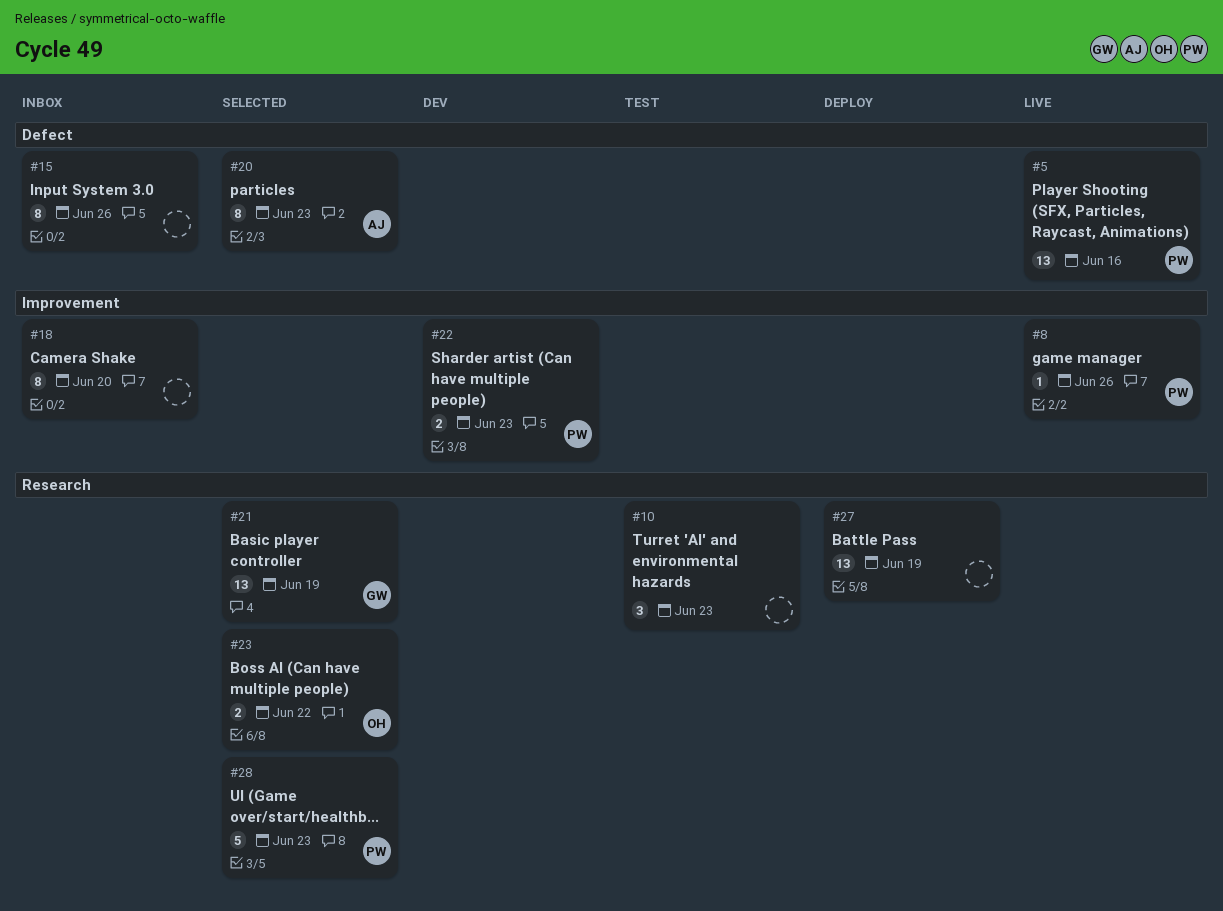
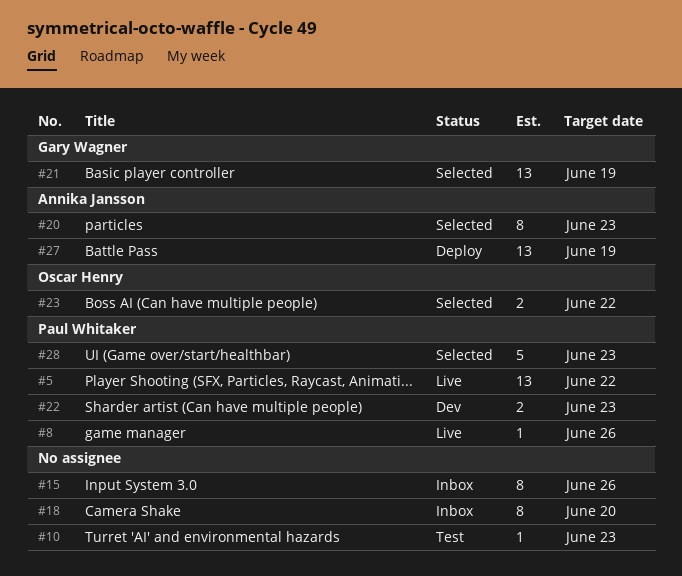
#5, due: Jun 16 -> Jun 22
#10, estimate: 3 -> 1
#27, owner: none -> Annika Jansson

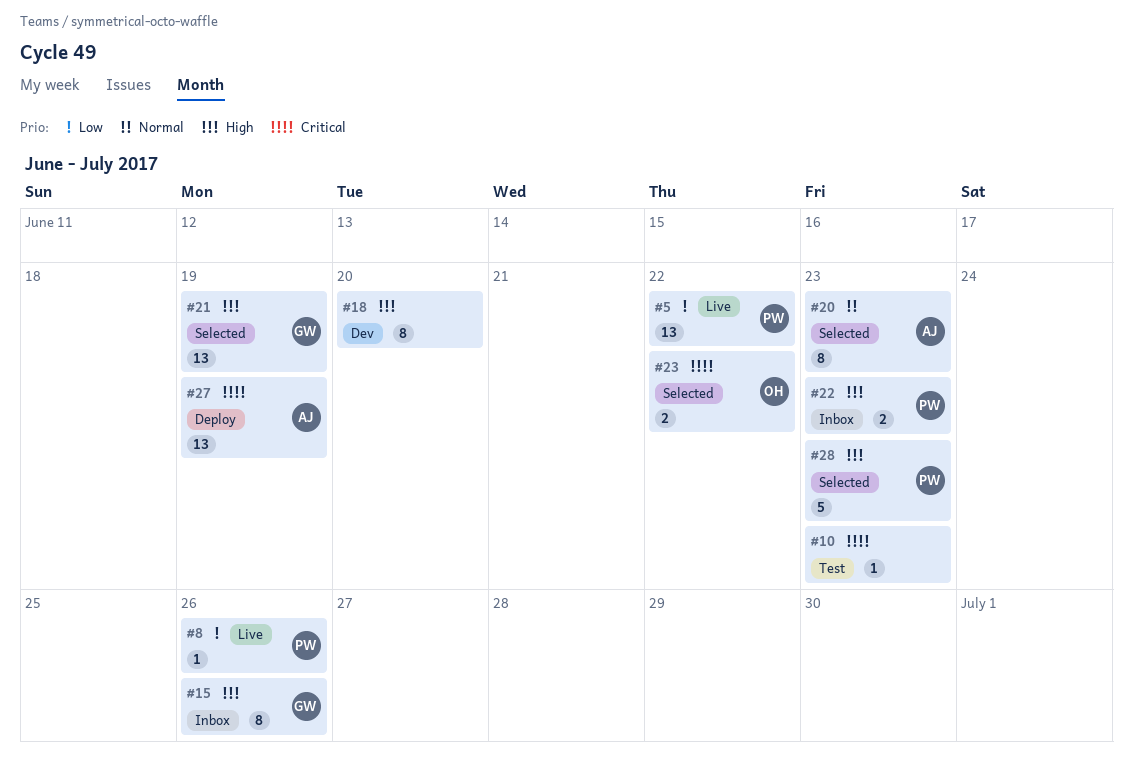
#15, owner: none -> Gary Wagner
#18, status: Inbox -> Dev
#22, status: Dev -> Inbox

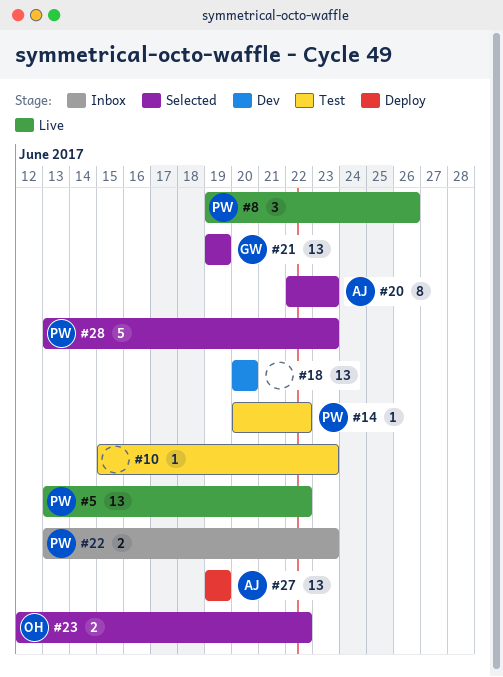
#8, estimate: 1 -> 3
#14: none -> present
#15: present -> none
#18, estimate: 8 -> 13

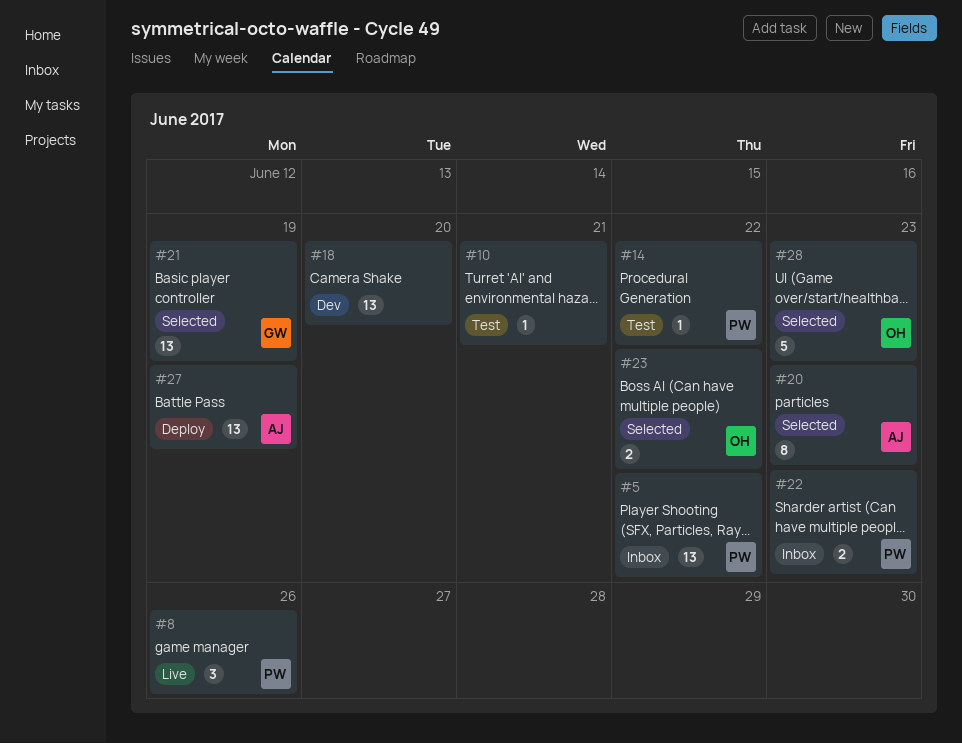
#5, status: Live -> Inbox
#10, due: Jun 23 -> Jun 21
#28, owner: PW -> OH

